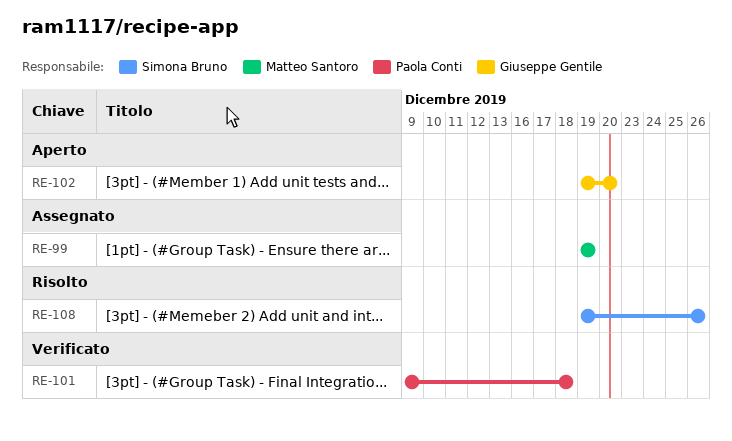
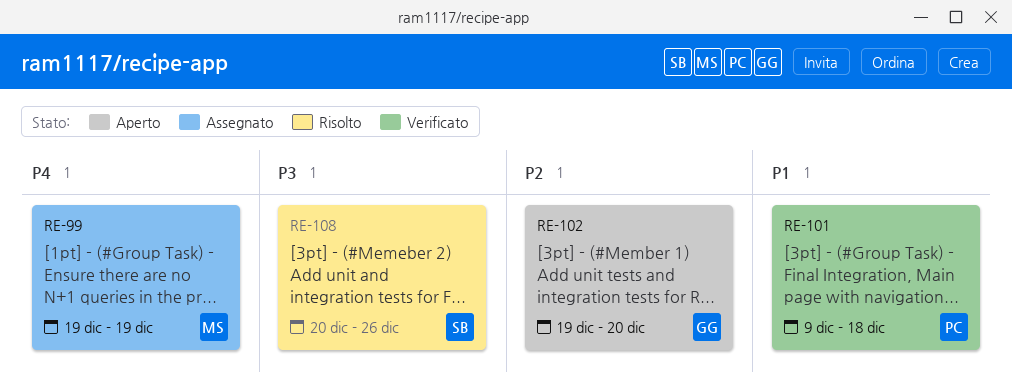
RE-108, start: Dec 19 -> Dec 20

